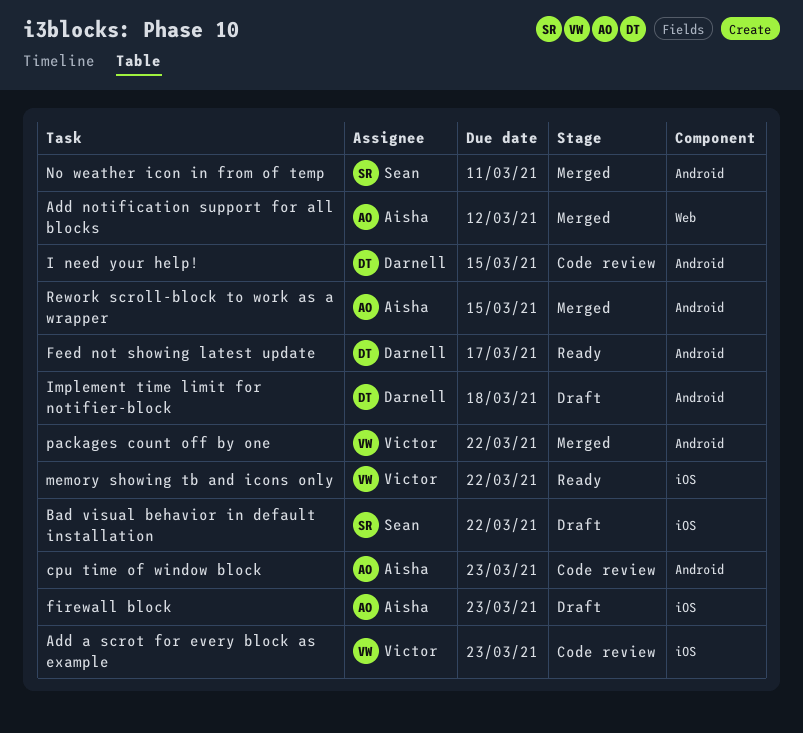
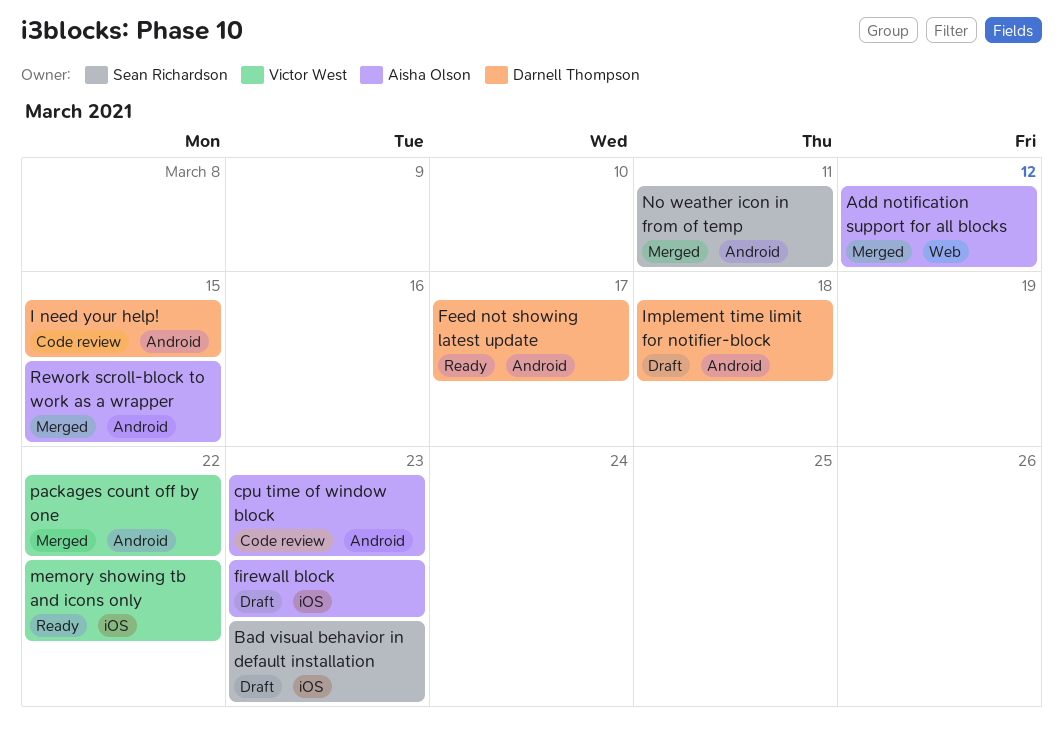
Add a scrot for every block as example: present -> none
Bad visual behavior in default installation, due: Mar 22 -> Mar 23

